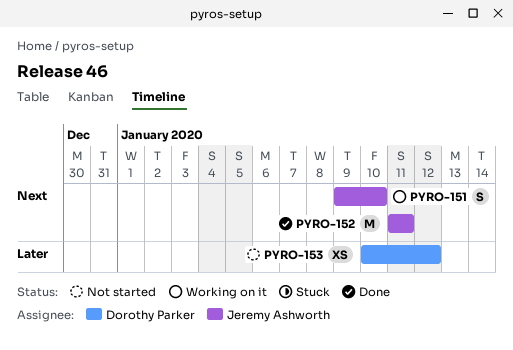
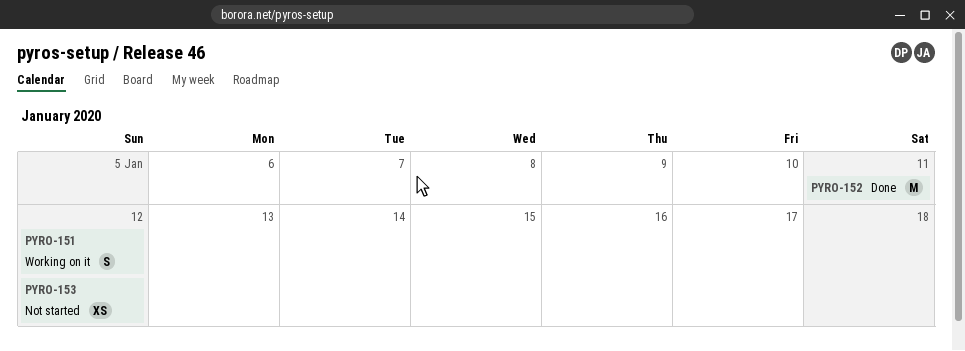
PYRO-151, due: Jan 10 -> Jan 12

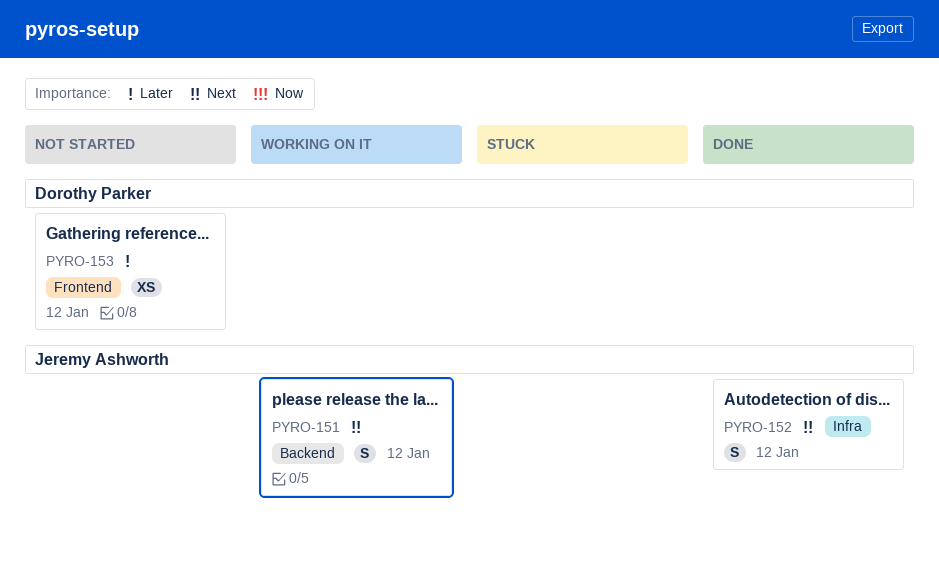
PYRO-152, estimate: M -> S
PYRO-152, due: Jan 11 -> Jan 12

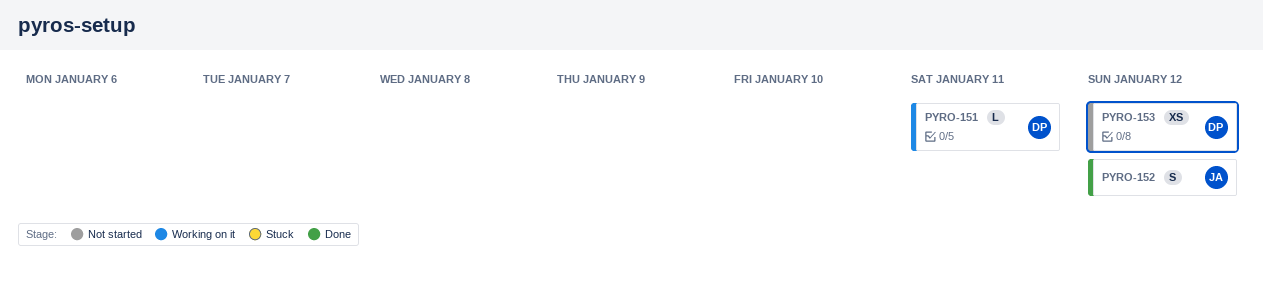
PYRO-151, owner: Jeremy Ashworth -> Dorothy Parker
PYRO-151, estimate: S -> L
PYRO-151, due: Jan 12 -> Jan 11

